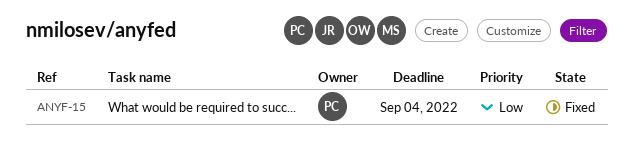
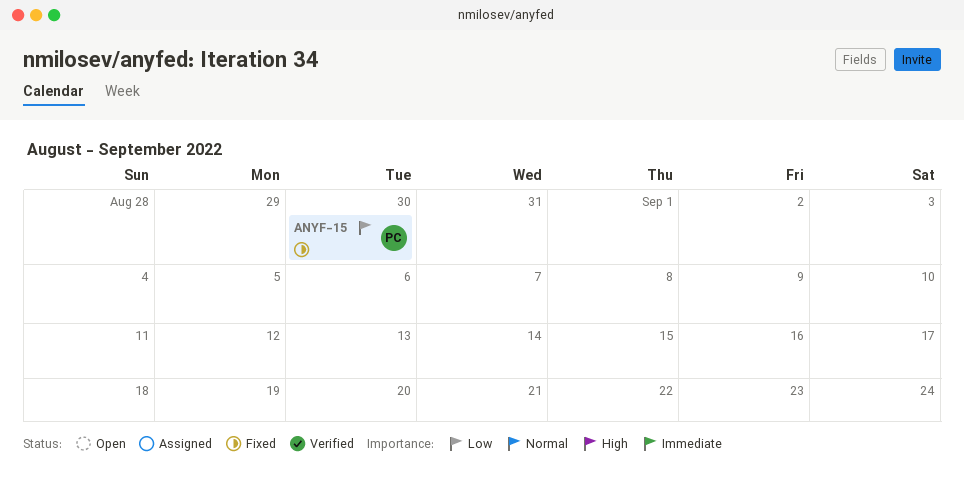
ANYF-15, due: Sep 4 -> Aug 30

